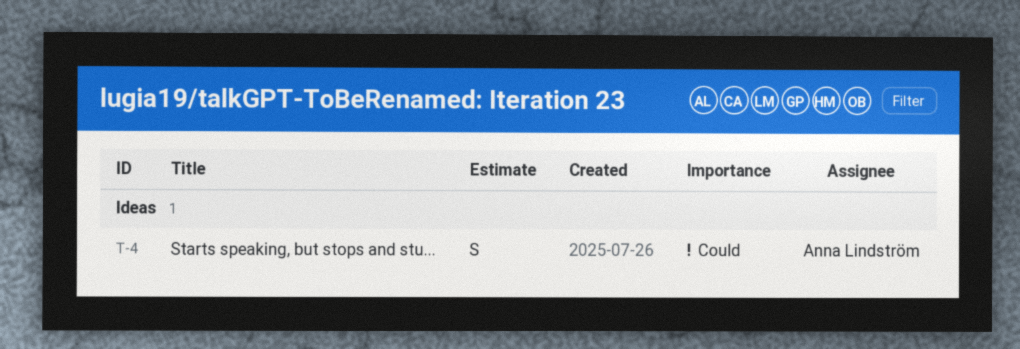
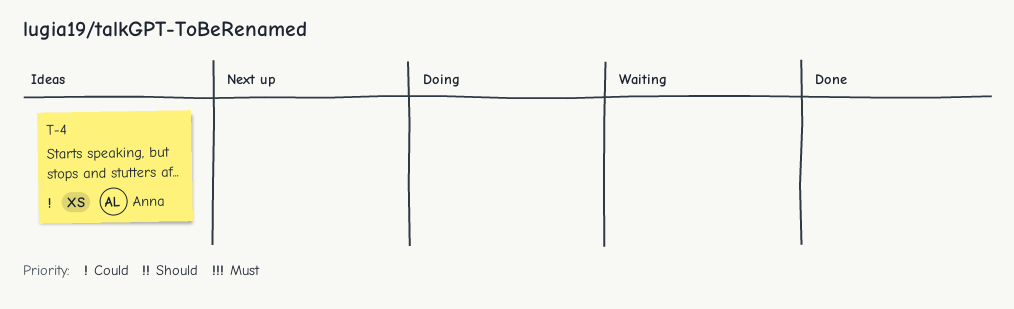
T-4, estimate: S -> XS

